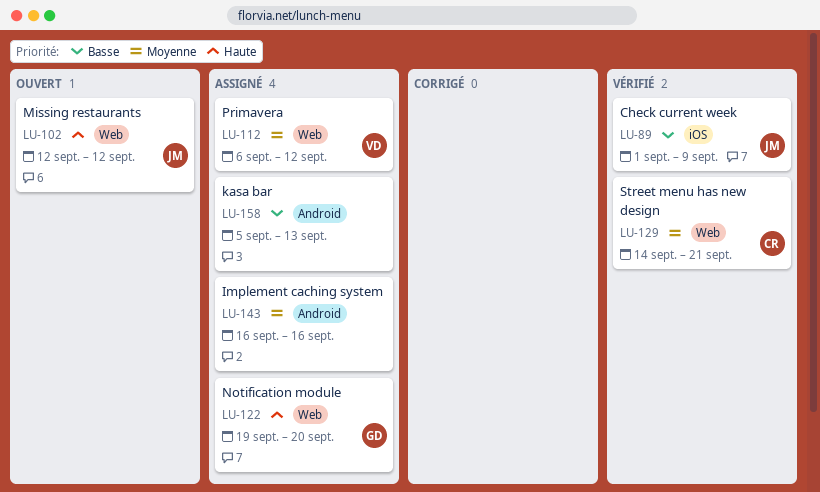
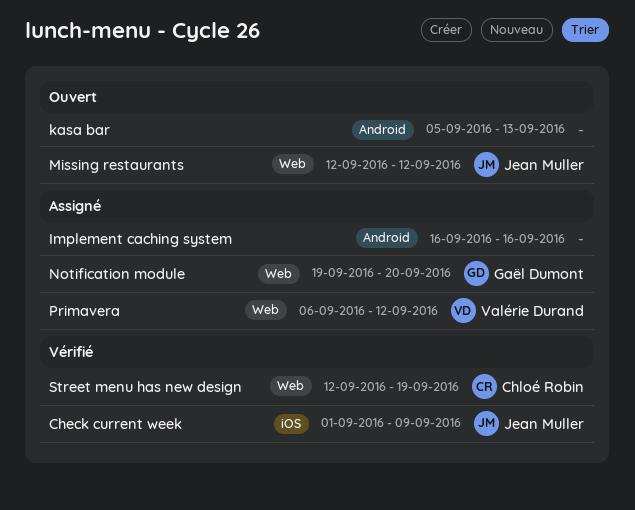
kasa bar, status: Assigné -> Ouvert
Street menu has new design, start: Sep 14 -> Sep 12
Street menu has new design, due: Sep 21 -> Sep 19

